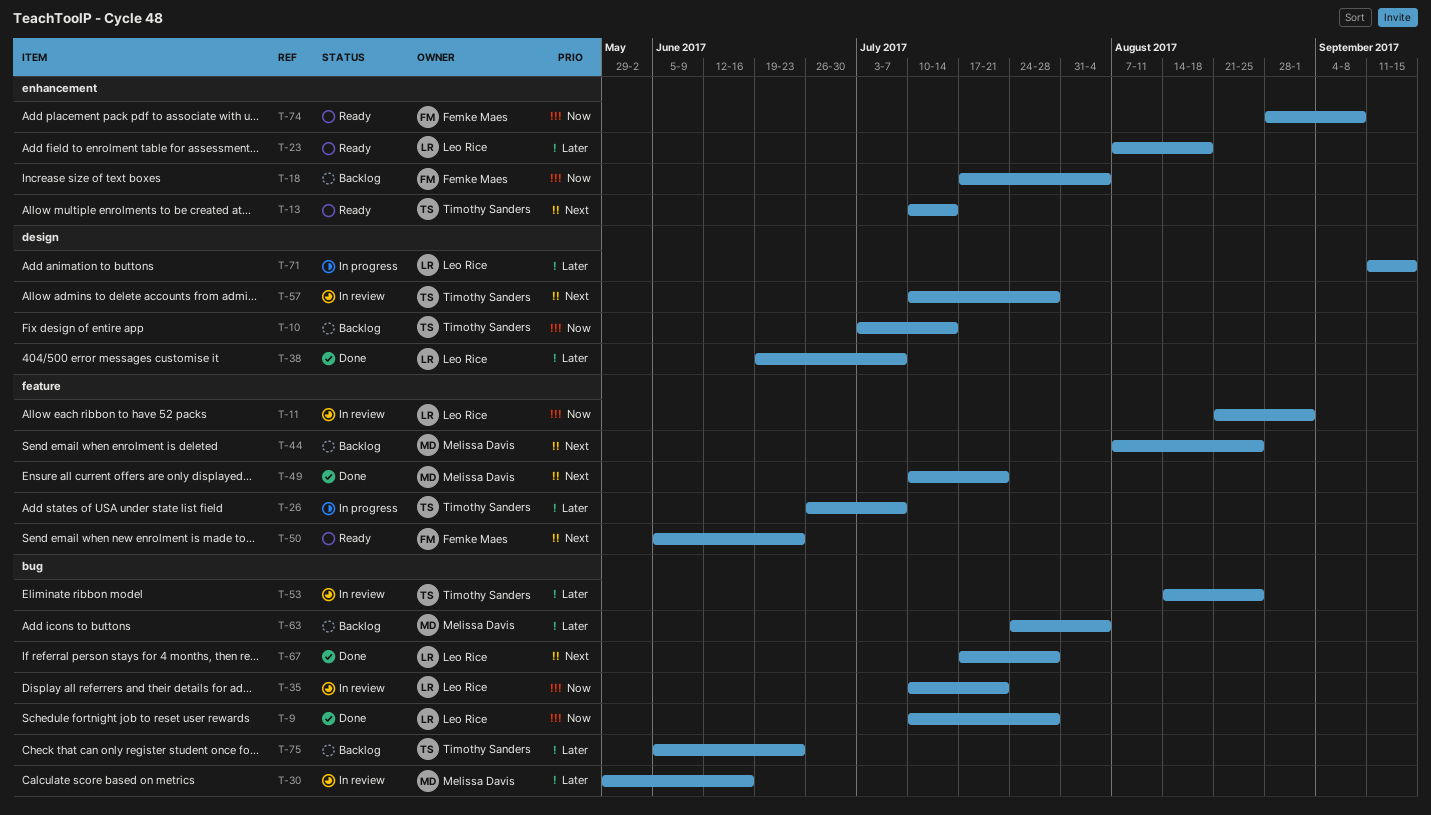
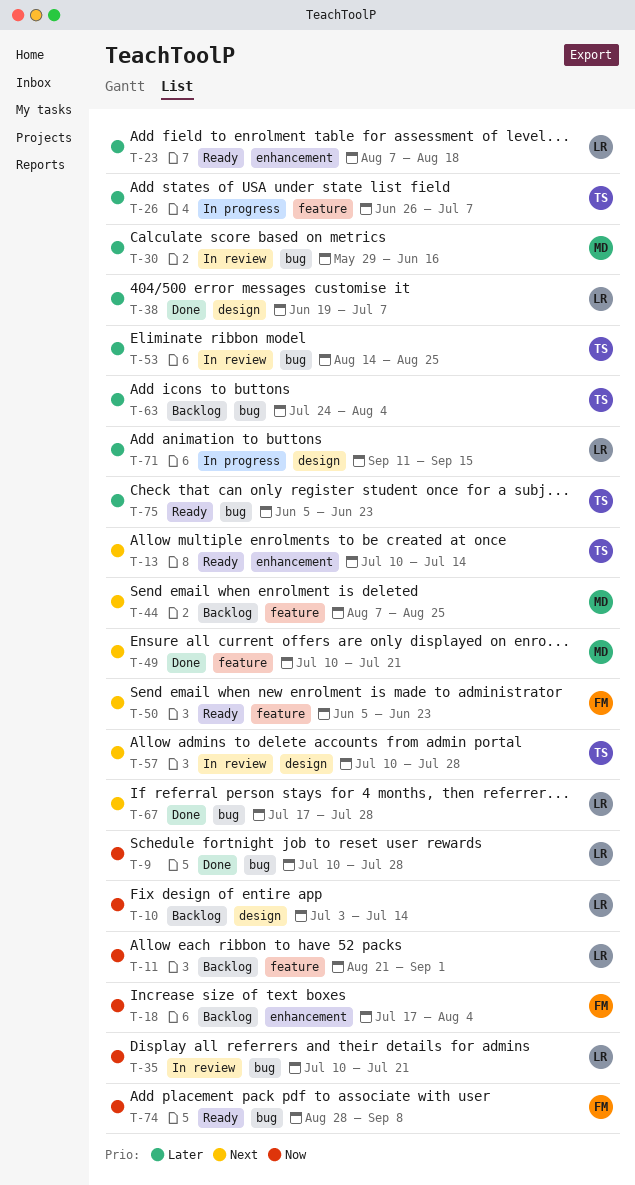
T-10, owner: Timothy Sanders -> Leo Rice
T-11, status: In review -> Backlog
T-63, owner: Melissa Davis -> Timothy Sanders
T-74, label: enhancement -> bug
T-75, status: Backlog -> Ready

